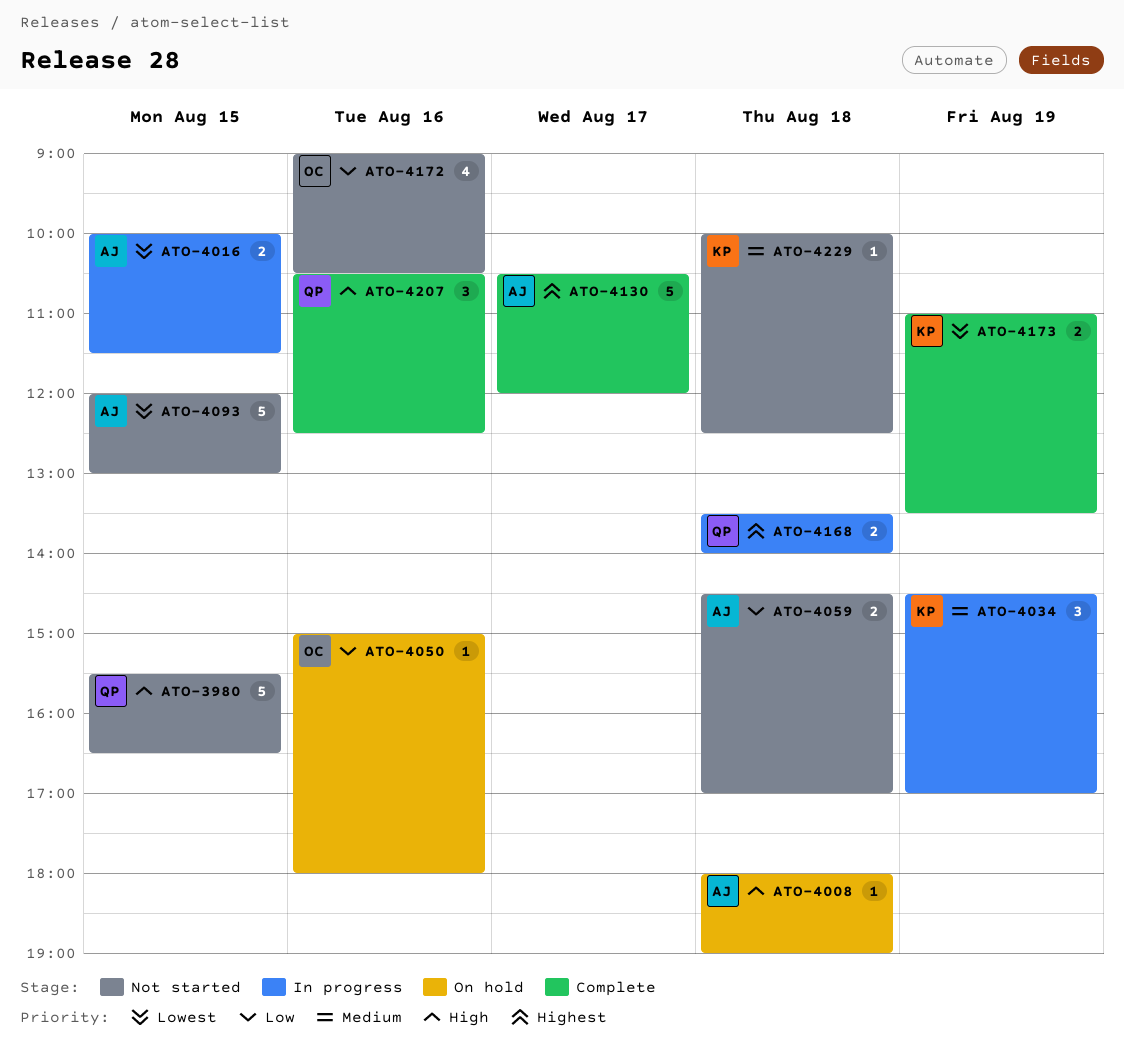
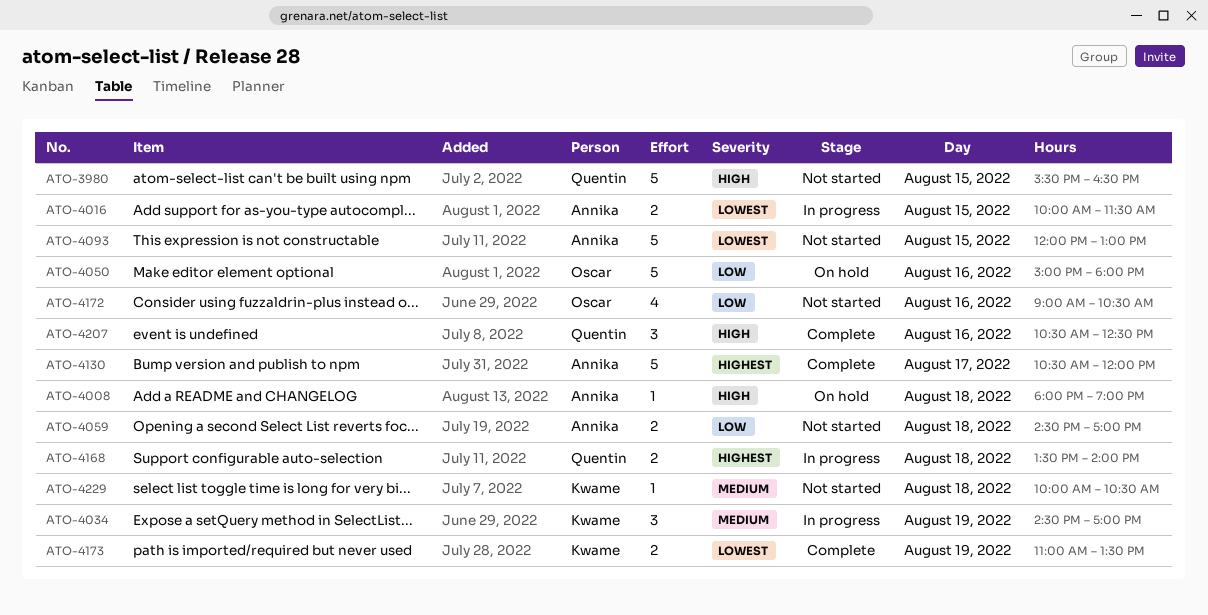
ATO-4050, estimate: 1 -> 5
ATO-4229, ends: 12:30 -> 10:30

